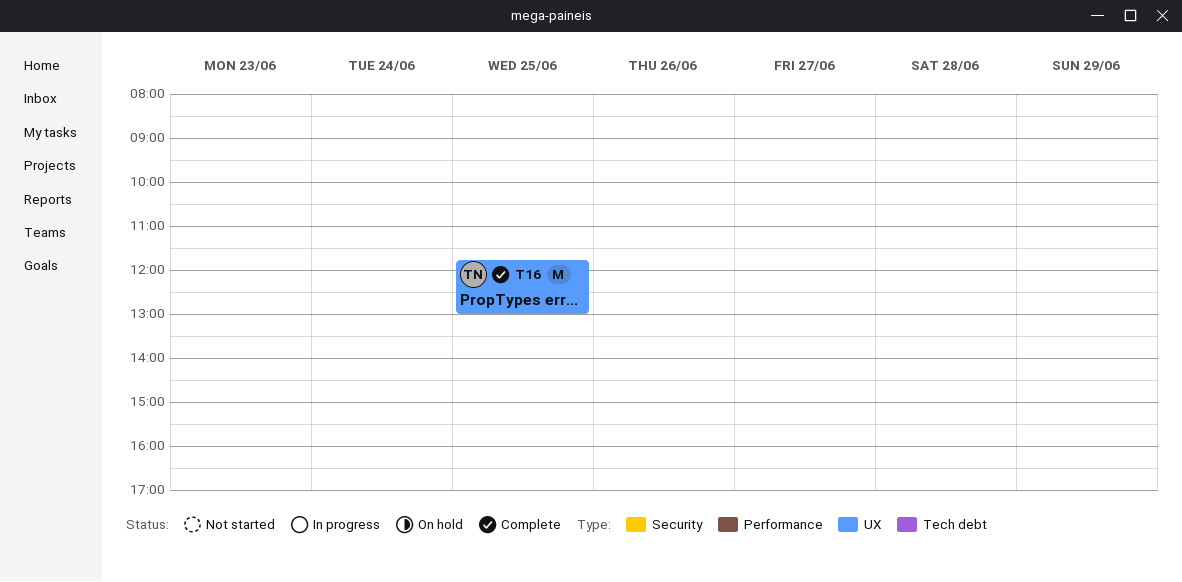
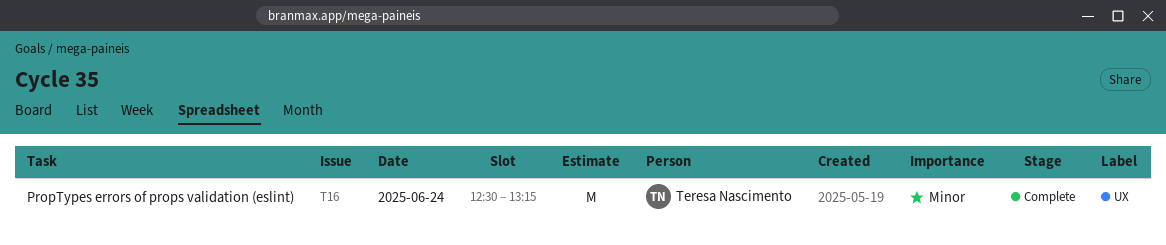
T16, day: Jun 25 -> Jun 24
T16, begins: 11:45 -> 12:30
T16, ends: 13:00 -> 13:15

